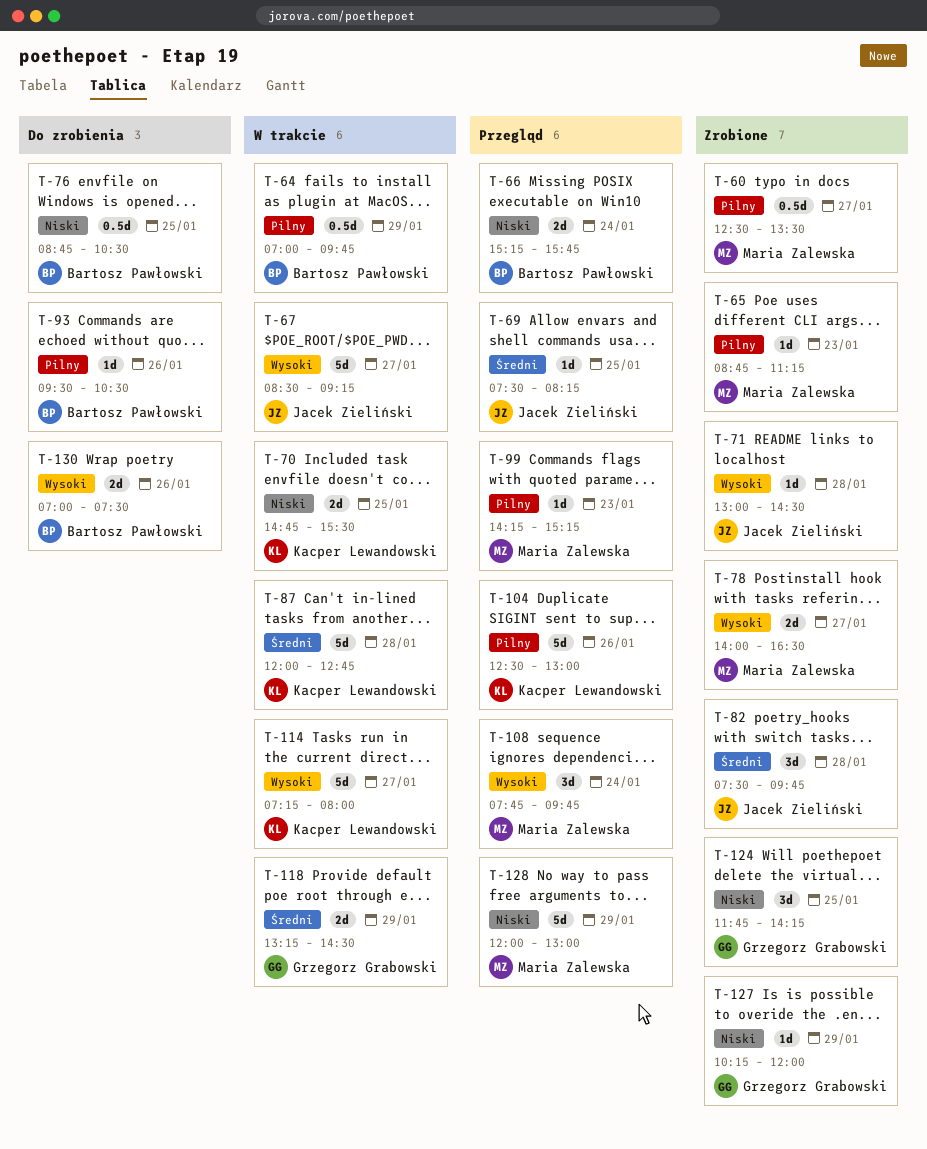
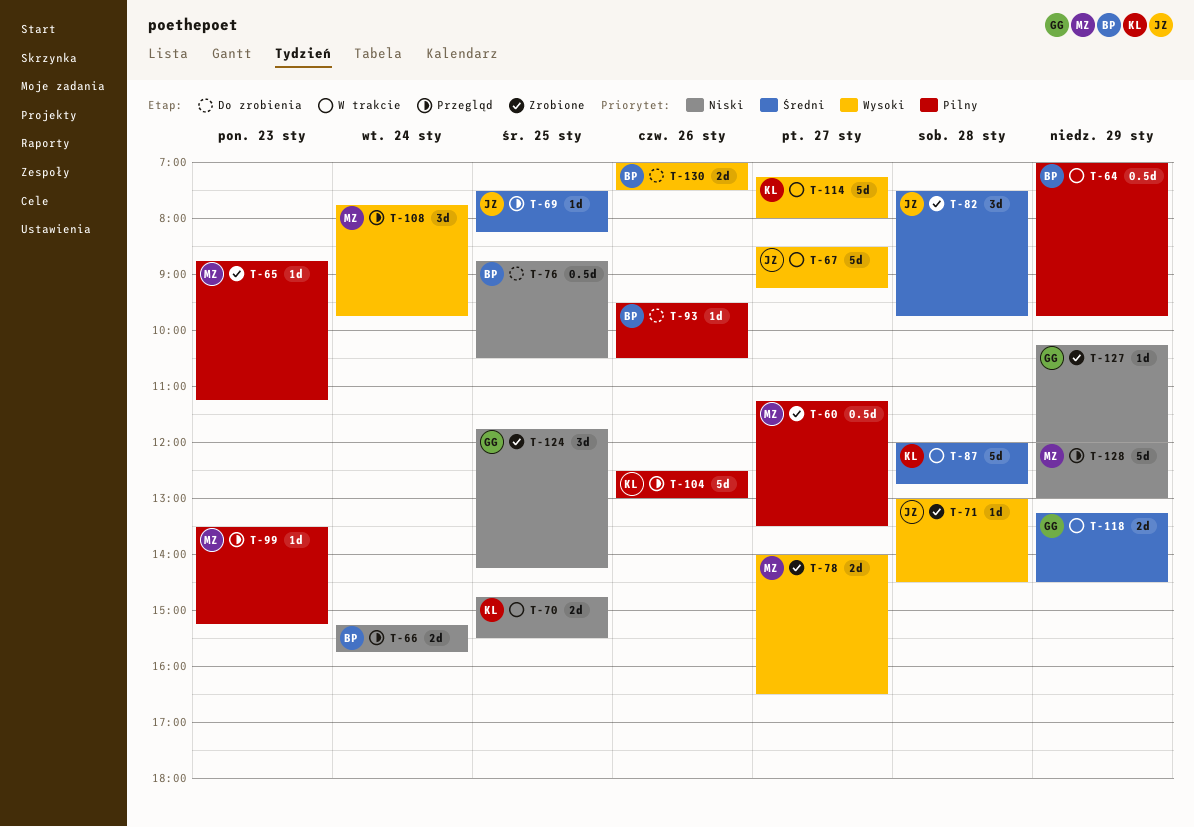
T-60, begins: 12:30 -> 11:15
T-99, begins: 14:15 -> 13:30

